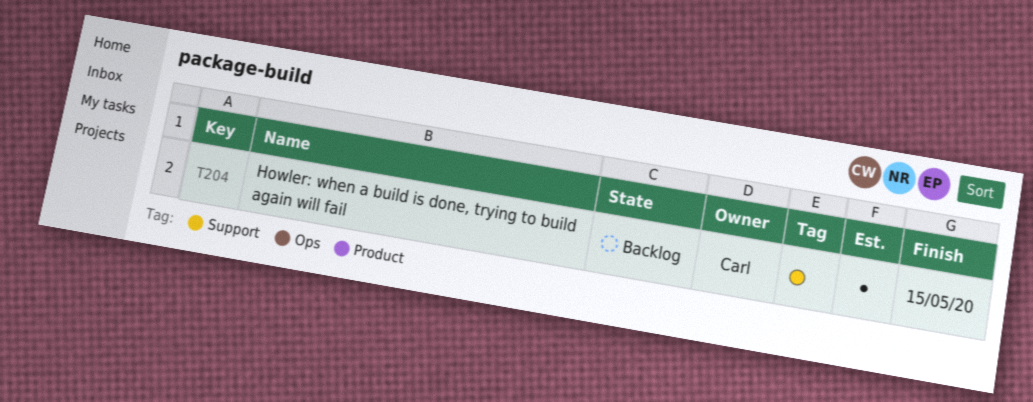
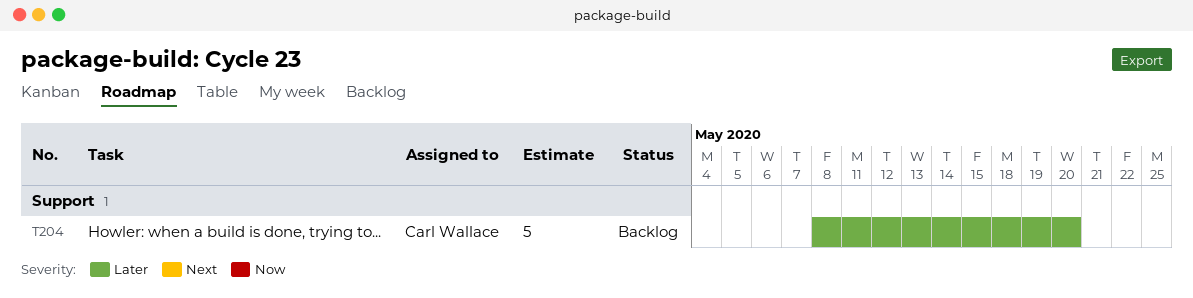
T204, estimate: 1 -> 5
T204, due: May 15 -> May 20

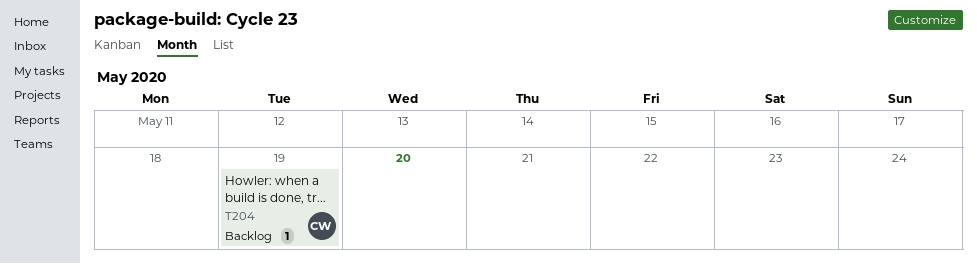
T204, estimate: 5 -> 1
T204, due: May 20 -> May 19

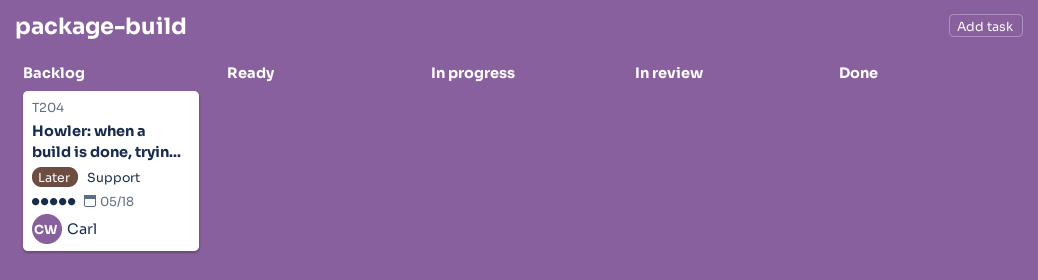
T204, estimate: 1 -> 5
T204, due: May 19 -> May 18

